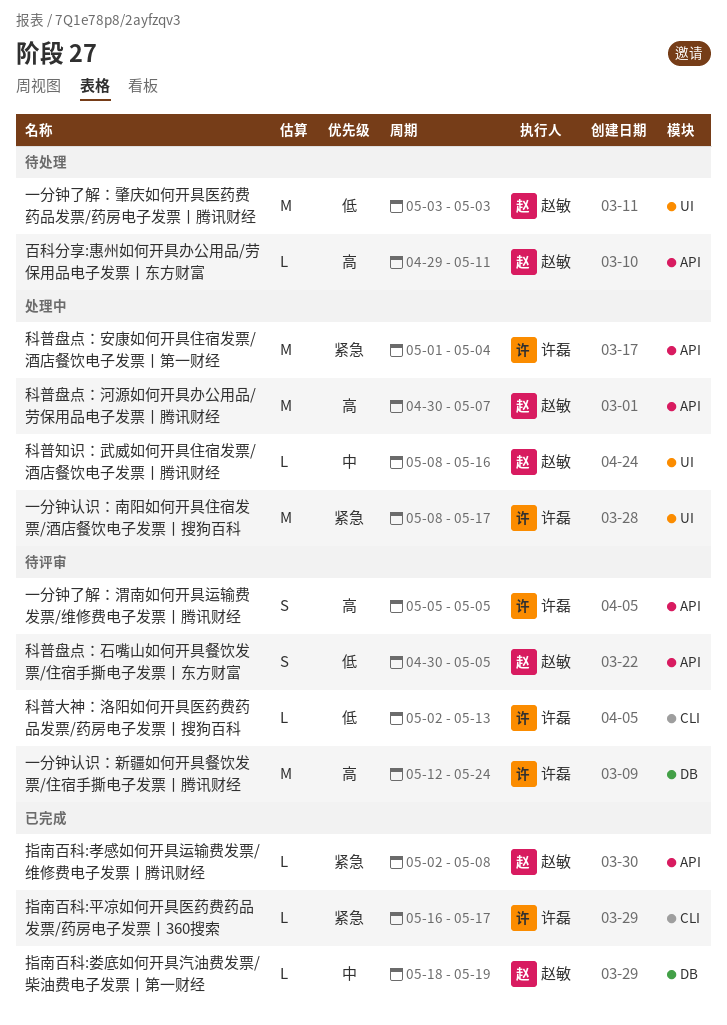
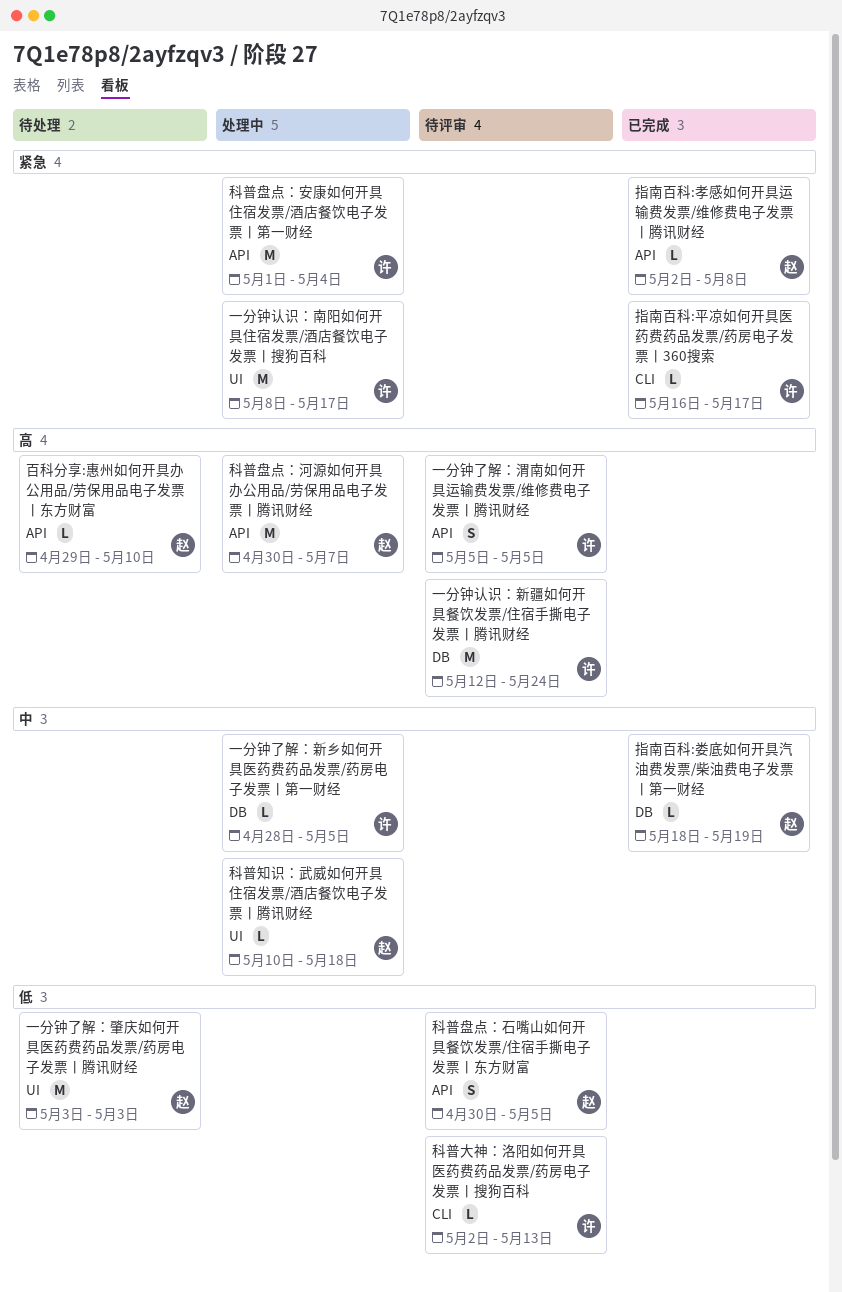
一分钟了解：新乡如何开具医药费药品发票/药房电子发票丨第一财经: none -> present
百科分享:惠州如何开具办公用品/劳保用品电子发票丨东方财富, due: May 11 -> May 10
科普知识：武威如何开具住宿发票/酒店餐饮电子发票丨腾讯财经, start: May 8 -> May 10
科普知识：武威如何开具住宿发票/酒店餐饮电子发票丨腾讯财经, due: May 16 -> May 18

